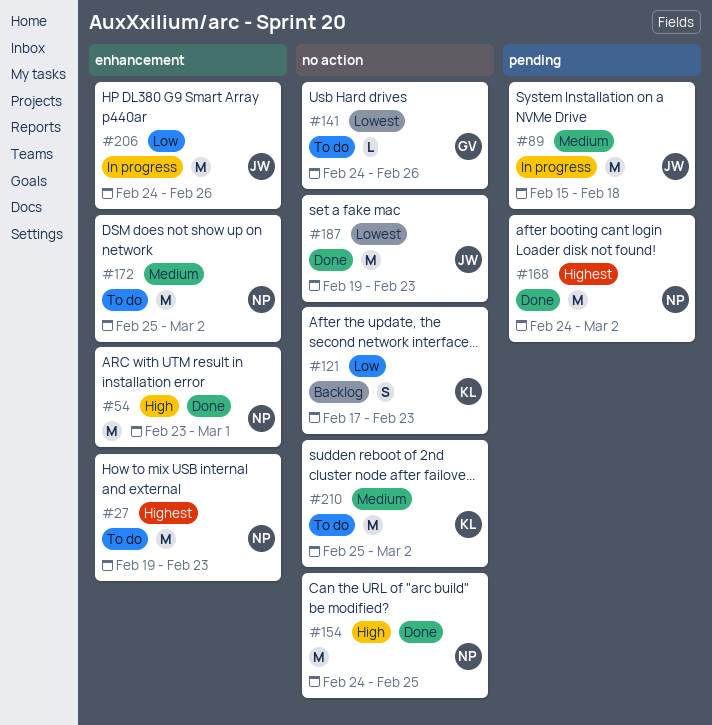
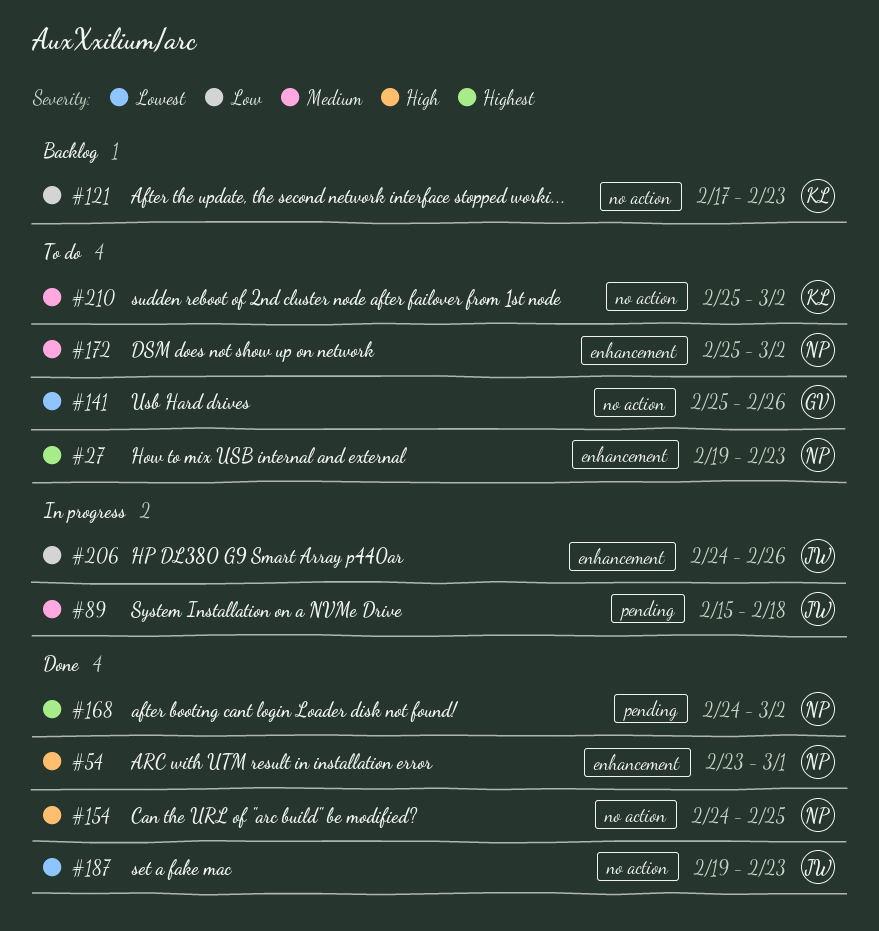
#141, start: Feb 24 -> Feb 25

